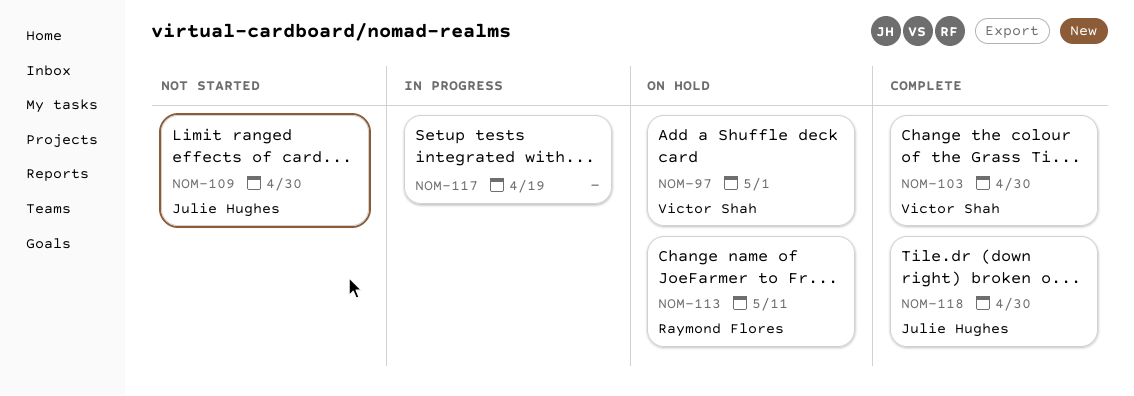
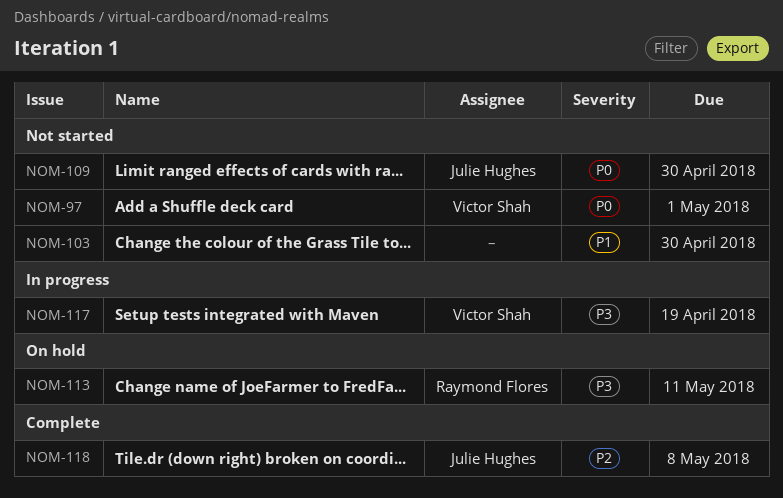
NOM-97, status: On hold -> Not started
NOM-103, status: Complete -> Not started
NOM-103, owner: Victor Shah -> none
NOM-117, owner: none -> Victor Shah
NOM-118, due: Apr 30 -> May 8

